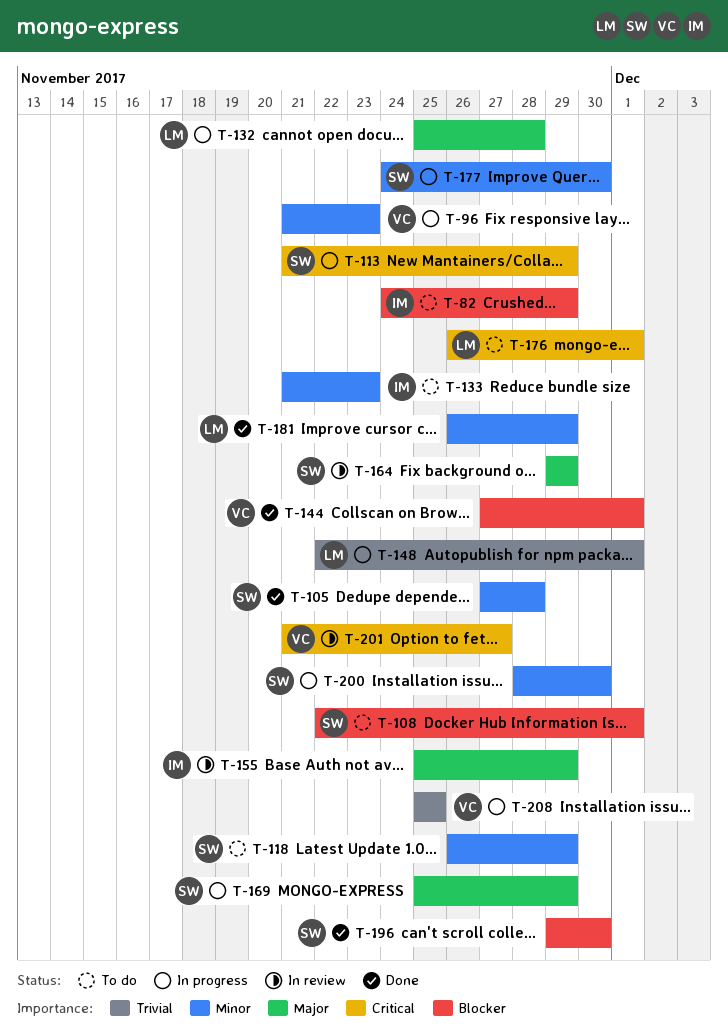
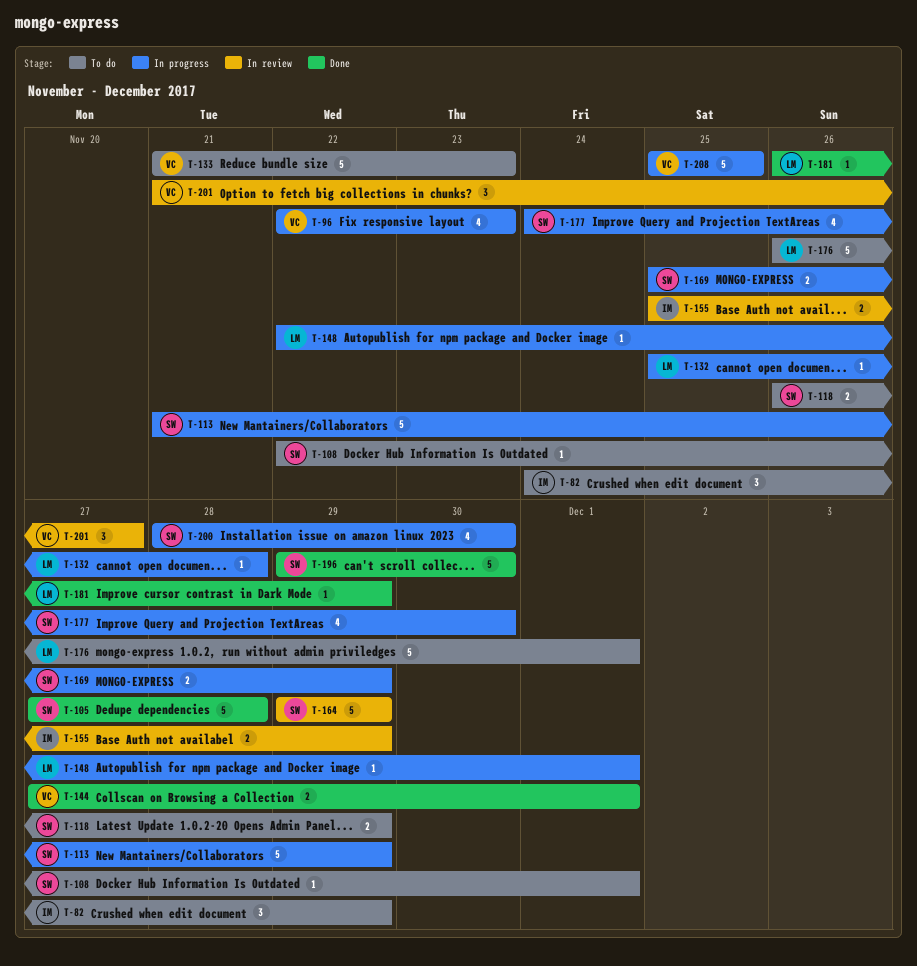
T-96, start: Nov 21 -> Nov 22
T-133, owner: IM -> VC

